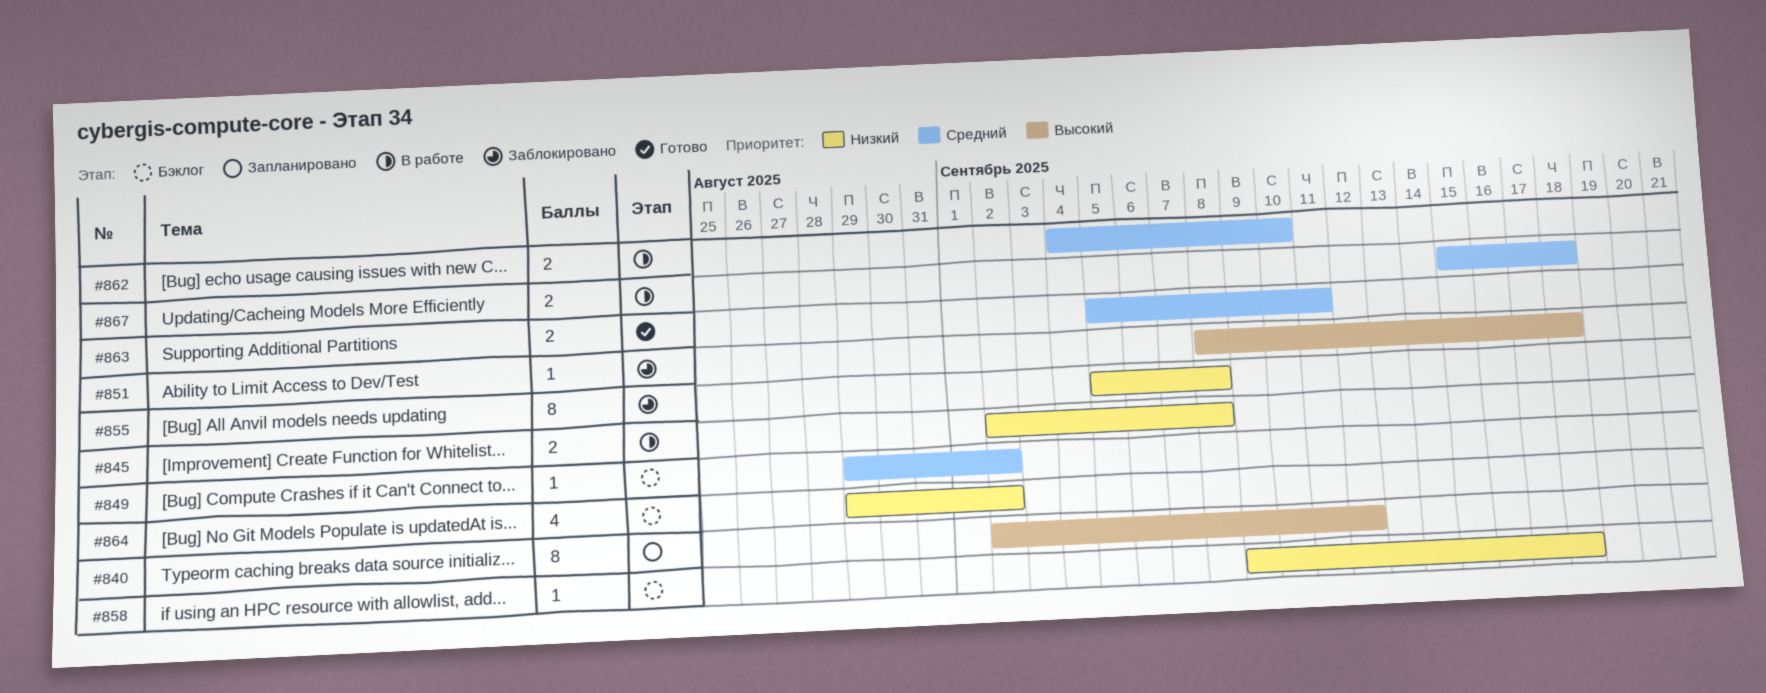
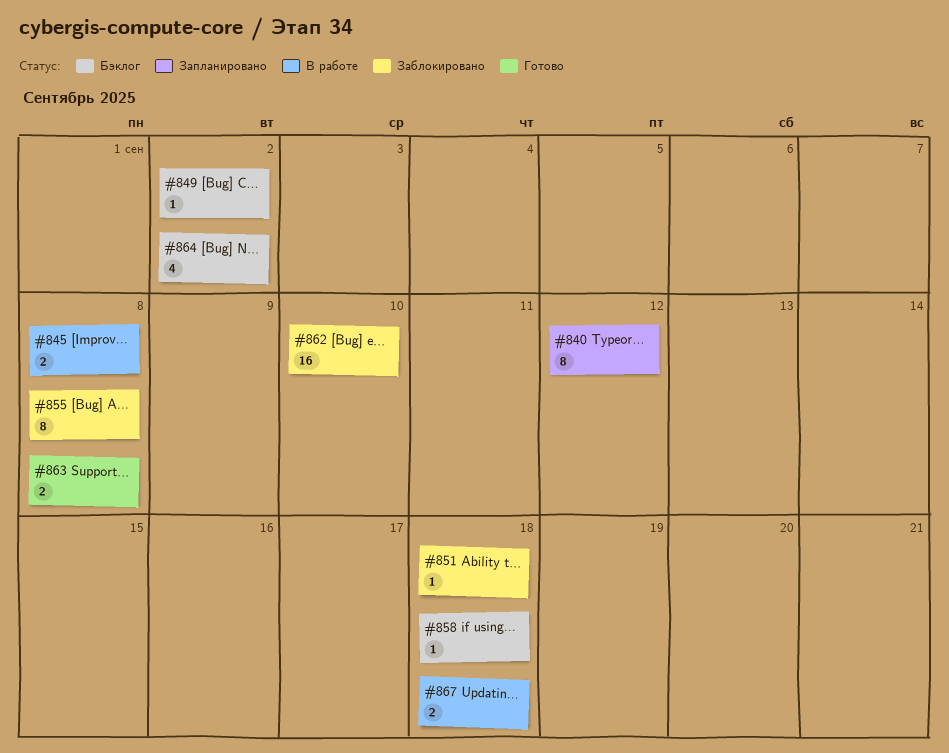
#862, status: В работе -> Заблокировано
#862, estimate: 2 -> 16
#863, due: Sep 11 -> Sep 8

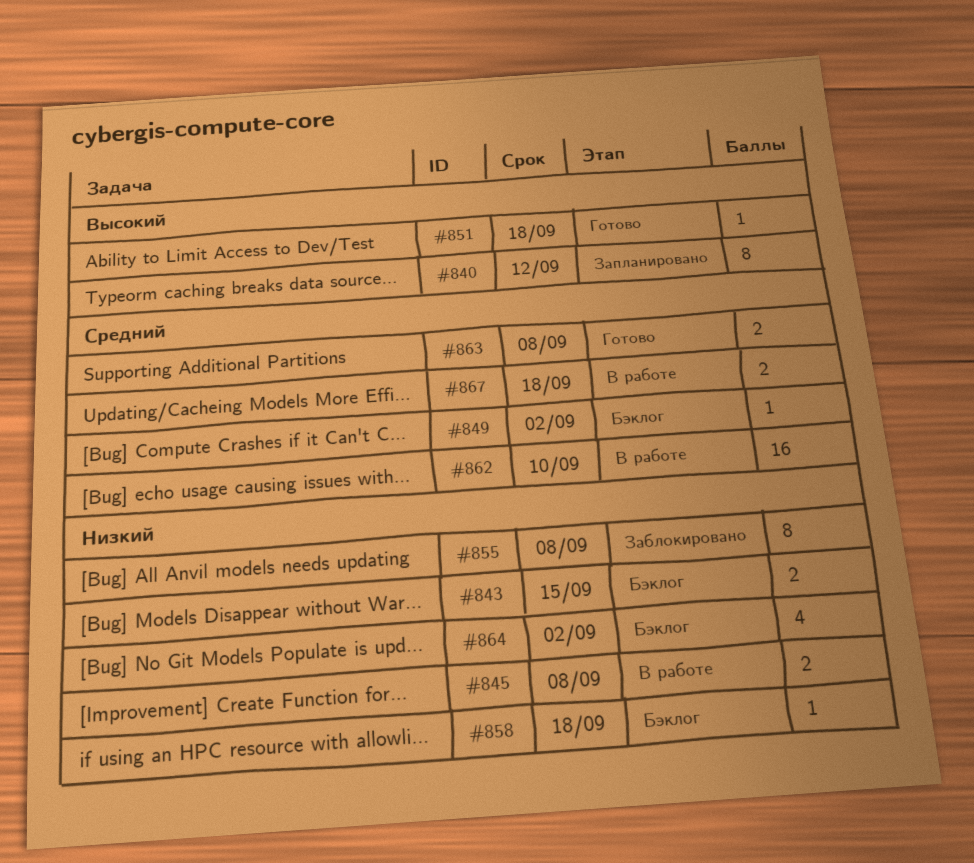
#843: none -> present
#851, status: Заблокировано -> Готово
#862, status: Заблокировано -> В работе

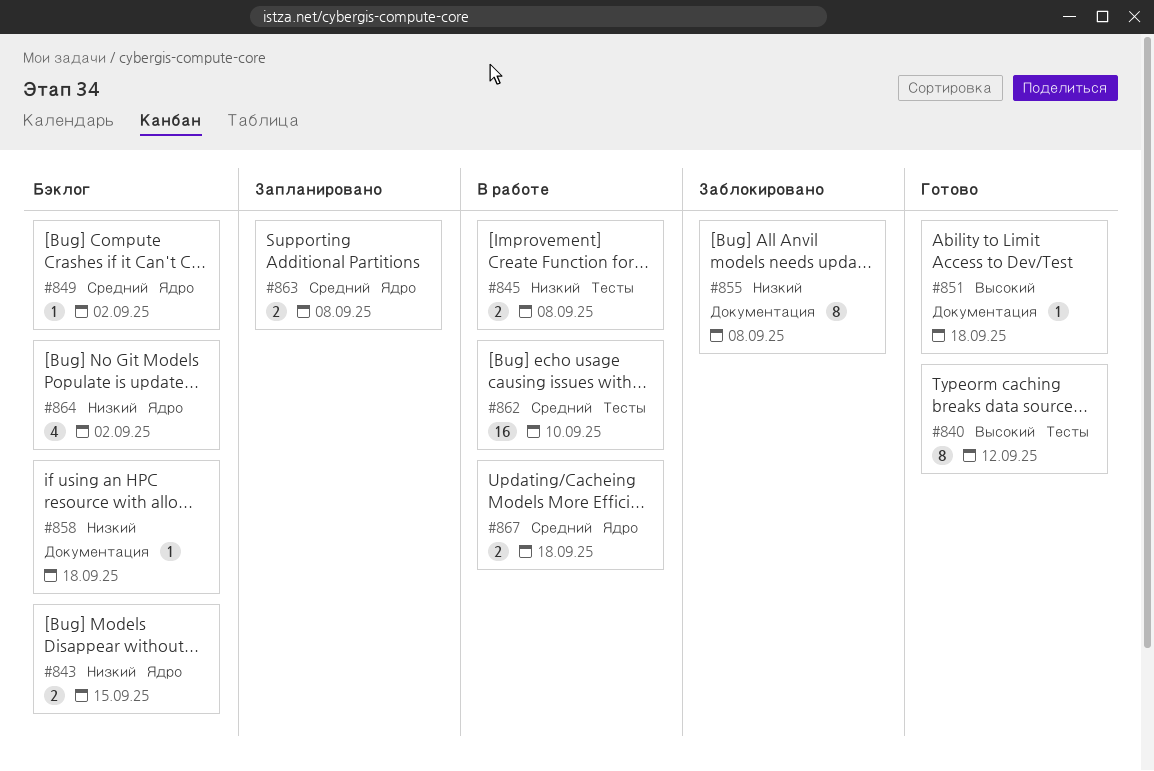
#840, status: Запланировано -> Готово
#863, status: Готово -> Запланировано

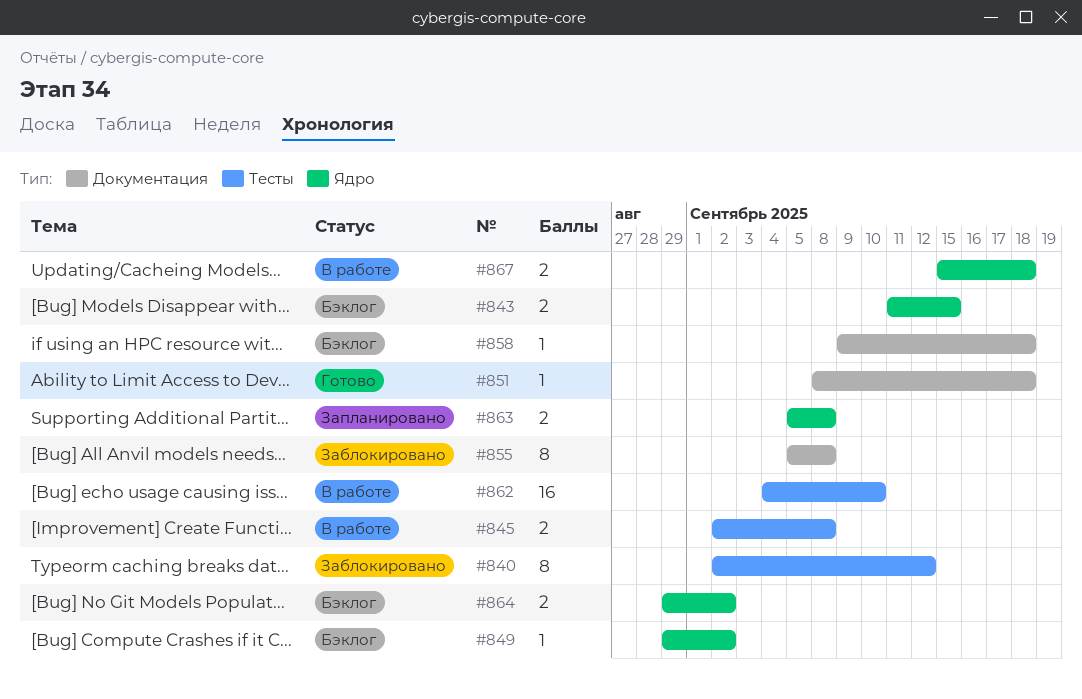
#840, status: Готово -> Заблокировано
#864, estimate: 4 -> 2

